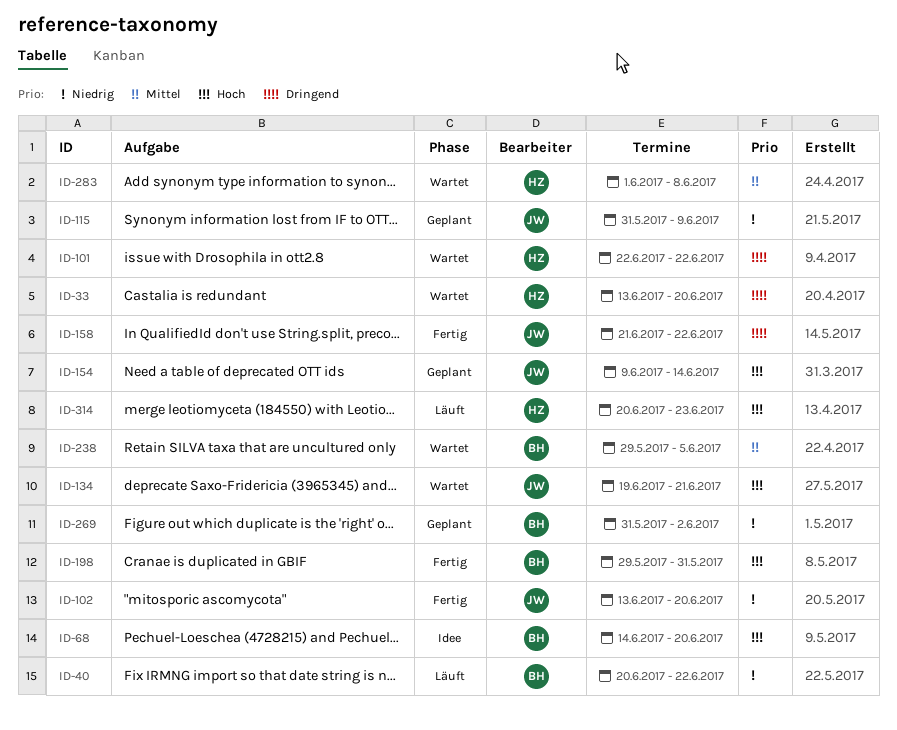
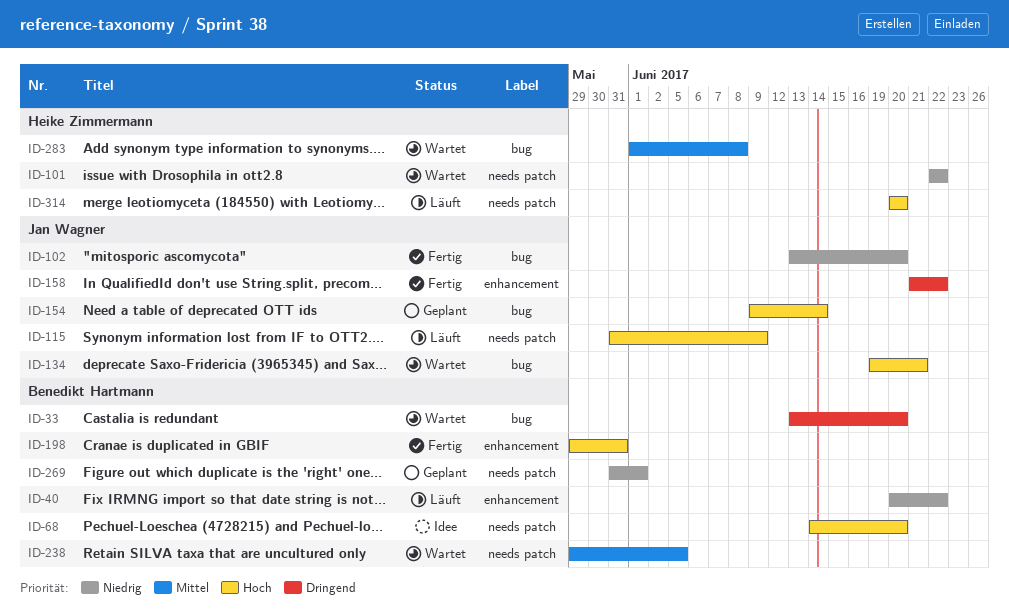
ID-33, owner: Heike Zimmermann -> Benedikt Hartmann
ID-101, priority: Dringend -> Niedrig
ID-115, status: Geplant -> Läuft
ID-115, priority: Niedrig -> Hoch
ID-269, due: Jun 2 -> Jun 1
ID-314, due: Jun 23 -> Jun 20

